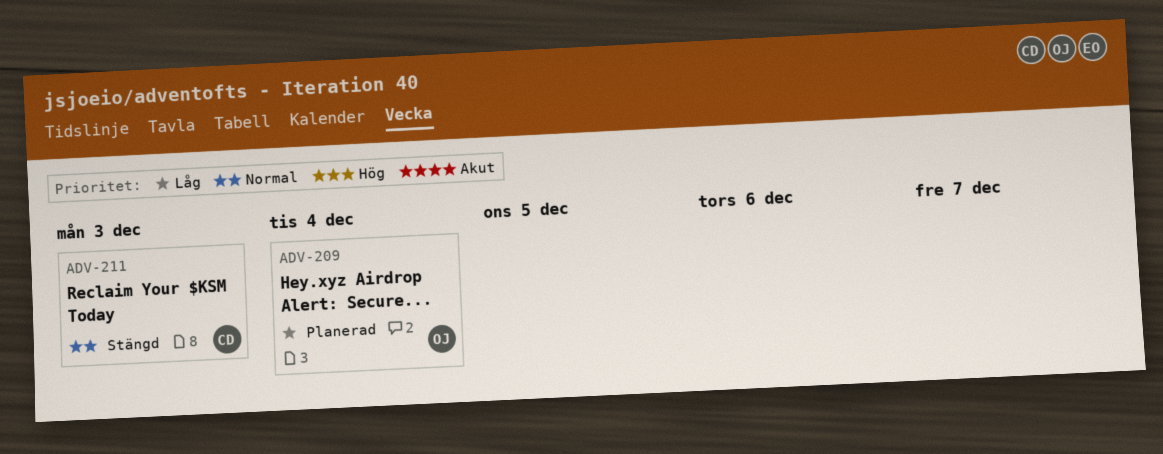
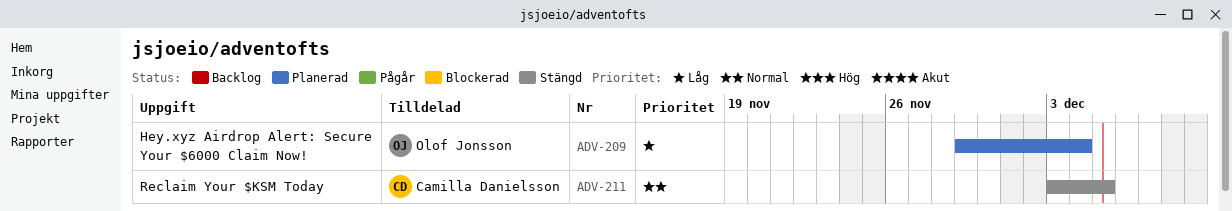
ADV-211, due: Dec 3 -> Dec 5

